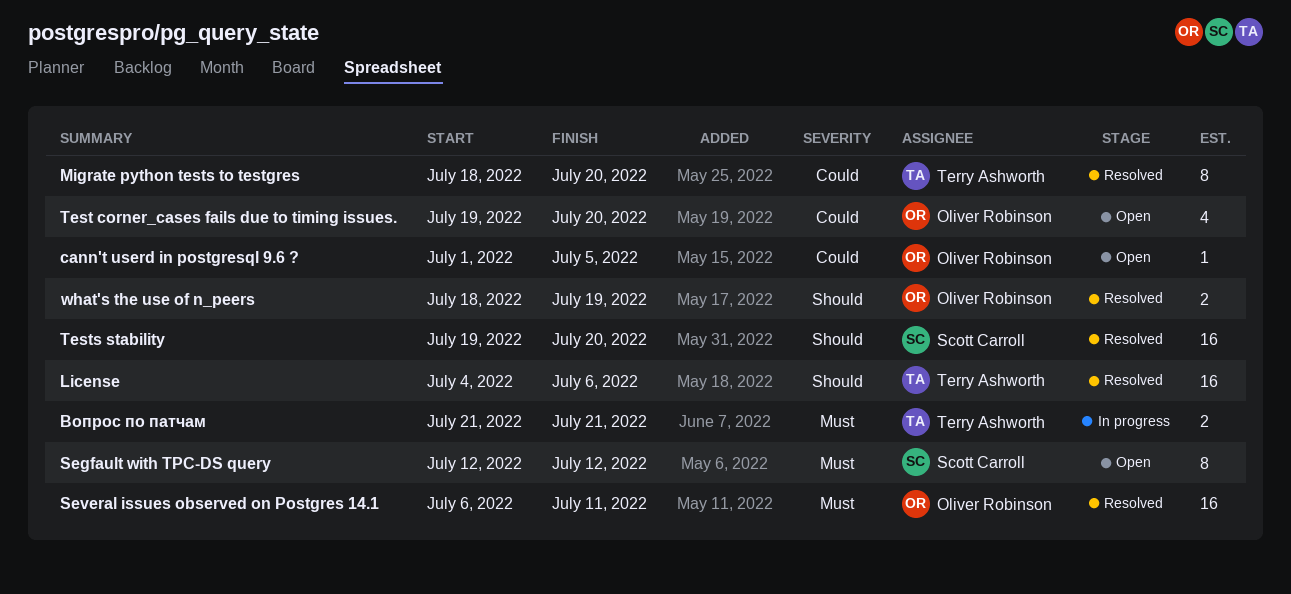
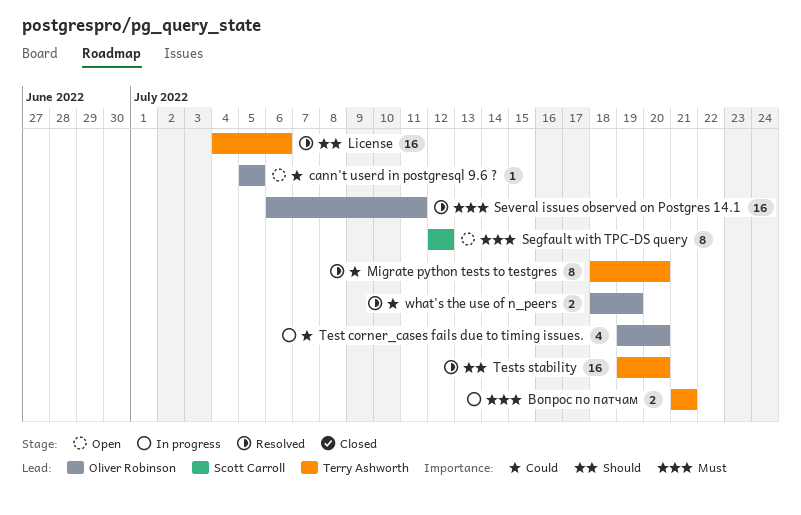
cann't userd in postgresql 9.6 ?, start: Jul 1 -> Jul 5
Test corner_cases fails due to timing issues., status: Open -> In progress
Tests stability, owner: Scott Carroll -> Terry Ashworth
what's the use of n_peers, priority: Should -> Could

